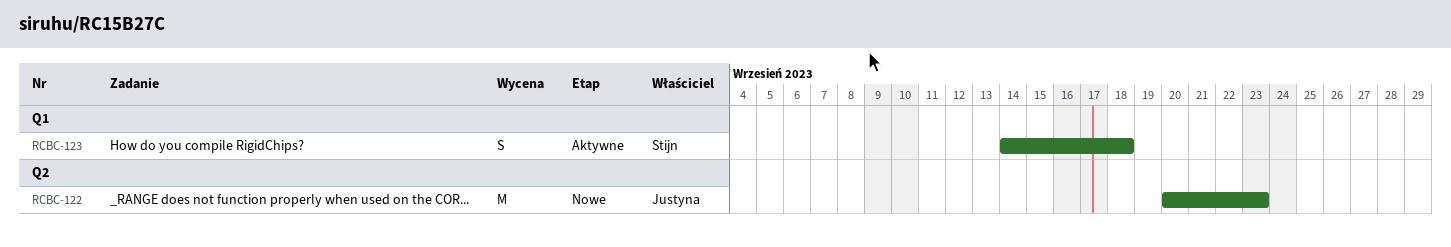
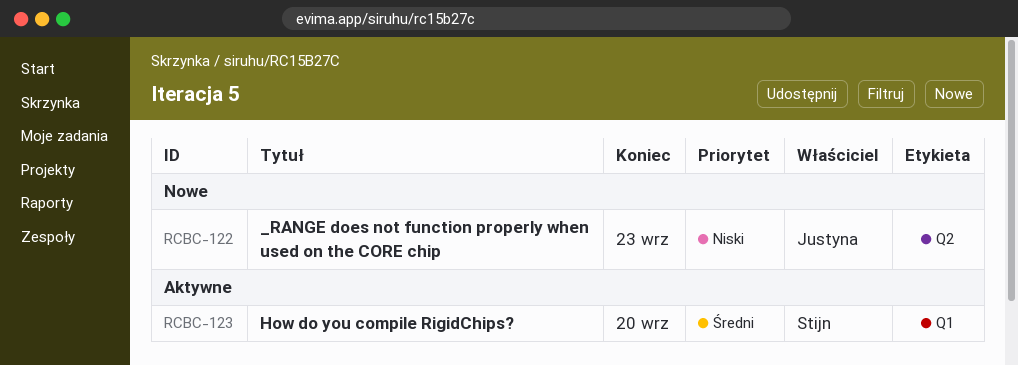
RCBC-123, due: Sep 18 -> Sep 20

